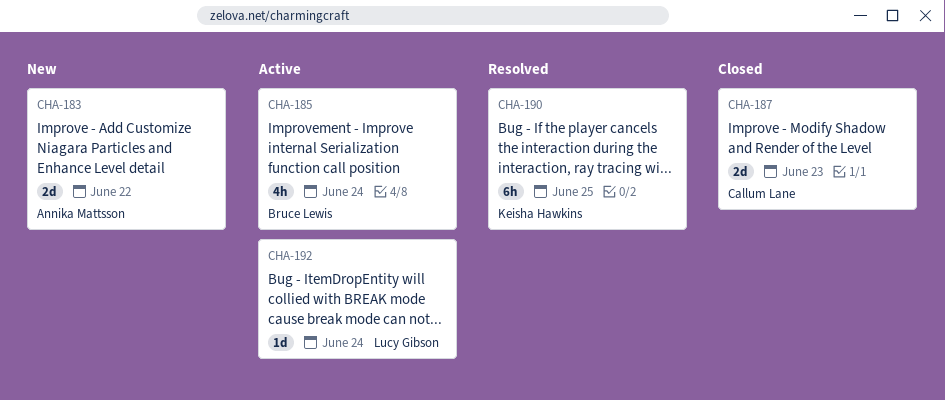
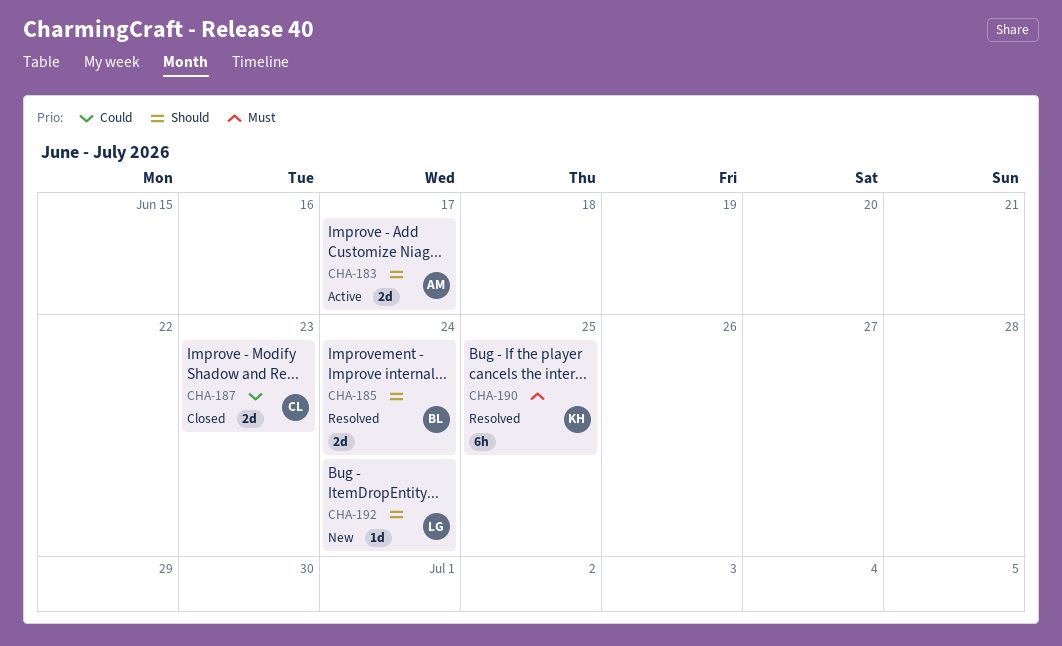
CHA-183, status: New -> Active
CHA-183, due: Jun 22 -> Jun 17
CHA-185, status: Active -> Resolved
CHA-185, estimate: 4h -> 2d
CHA-192, status: Active -> New

